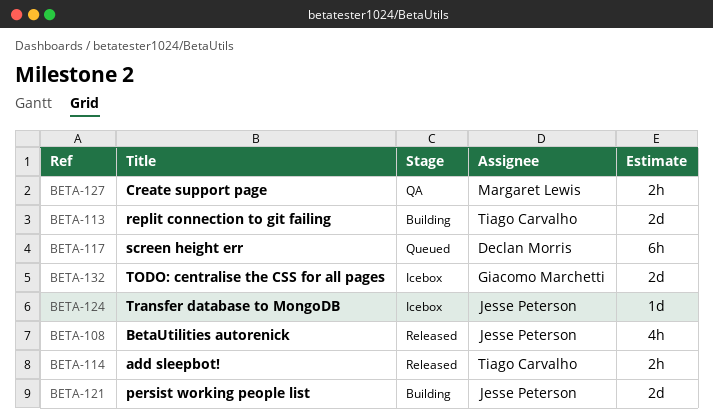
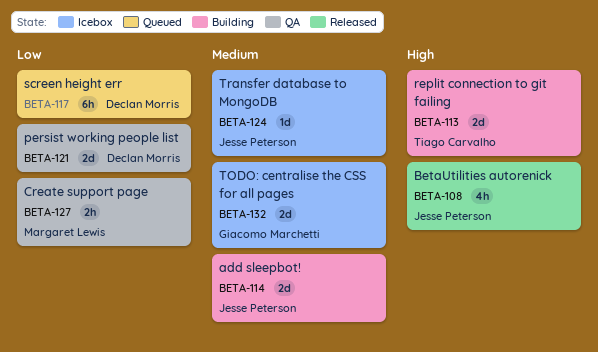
BETA-114, status: Released -> Building
BETA-114, owner: Tiago Carvalho -> Jesse Peterson
BETA-114, estimate: 2h -> 2d
BETA-121, status: Building -> QA
BETA-121, owner: Jesse Peterson -> Declan Morris

